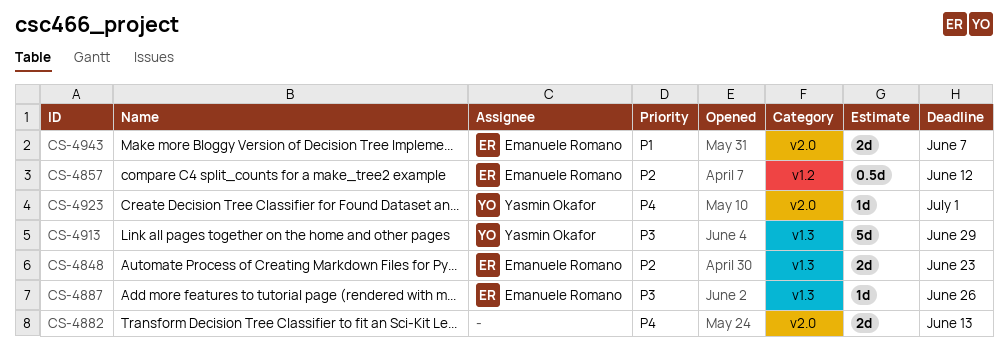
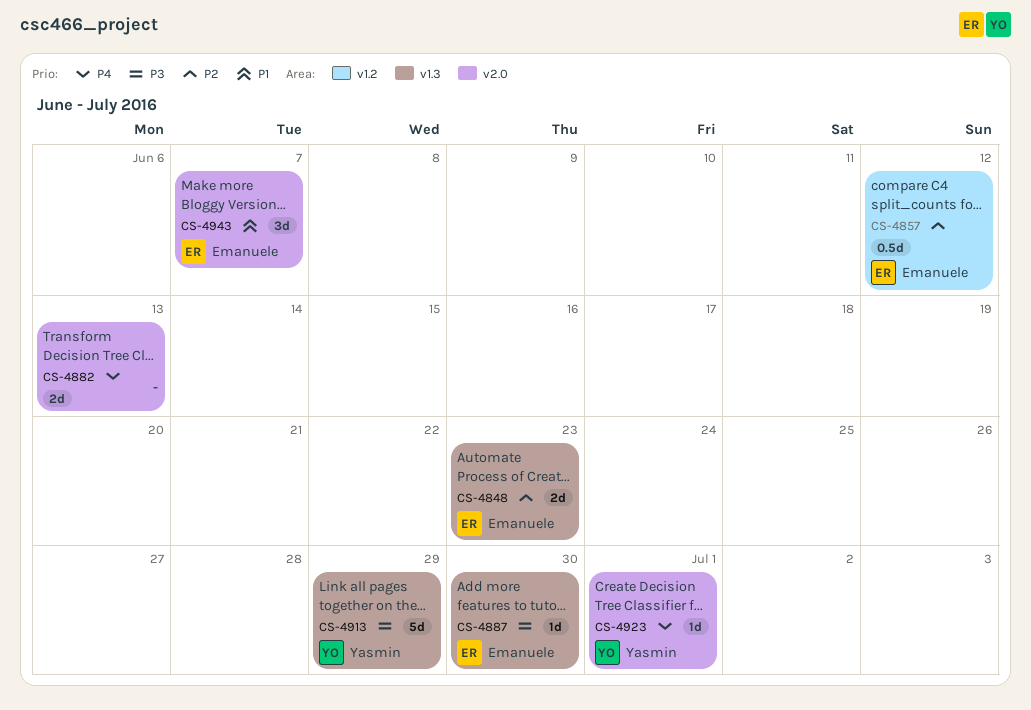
CS-4887, due: Jun 26 -> Jun 30
CS-4943, estimate: 2d -> 3d

